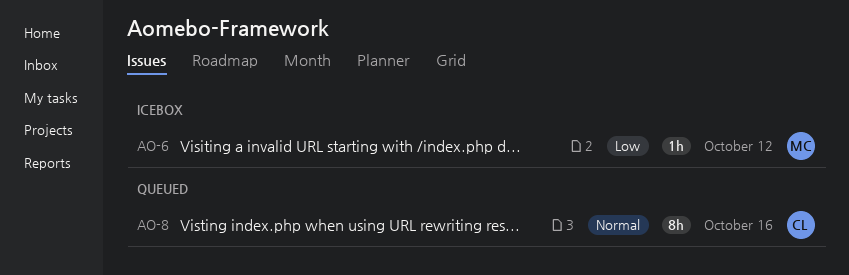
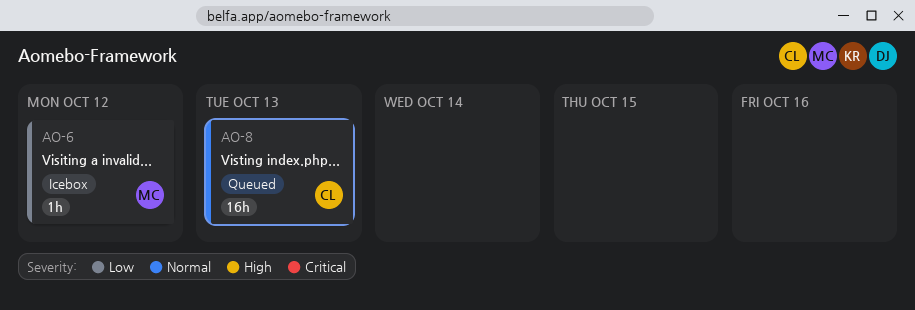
AO-8, estimate: 8h -> 16h
AO-8, due: Oct 16 -> Oct 13

